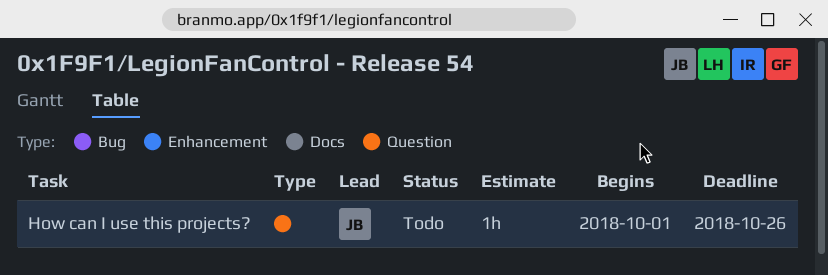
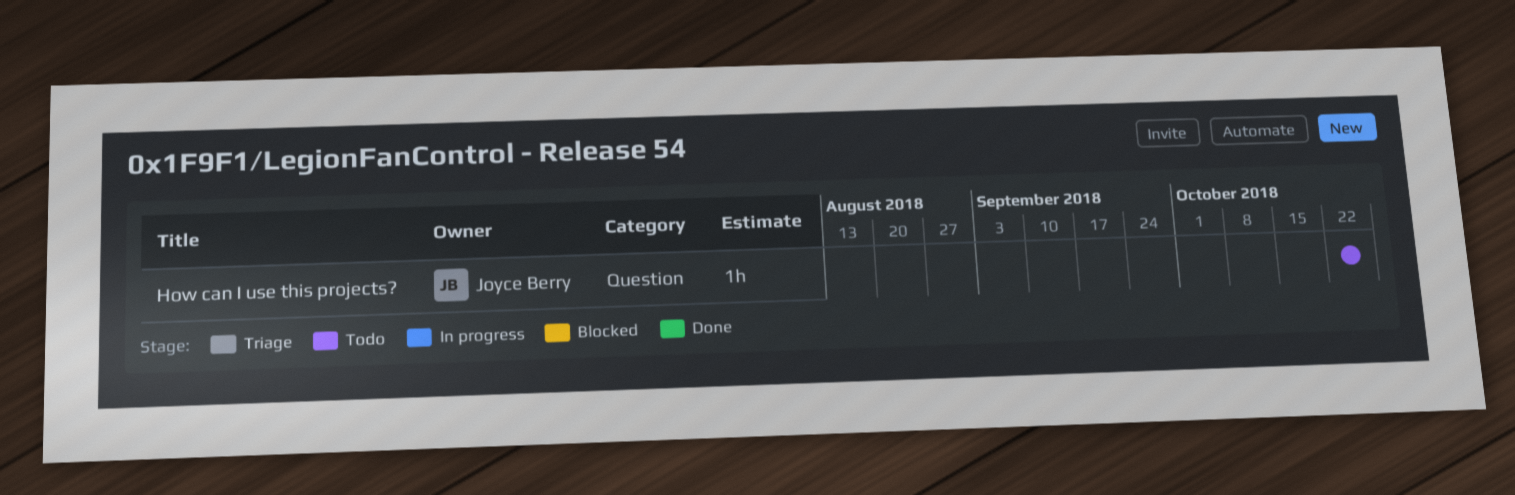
How can I use this projects?, start: Oct 1 -> Oct 22

